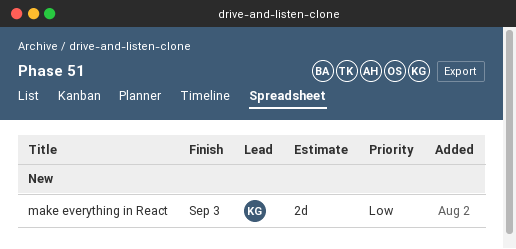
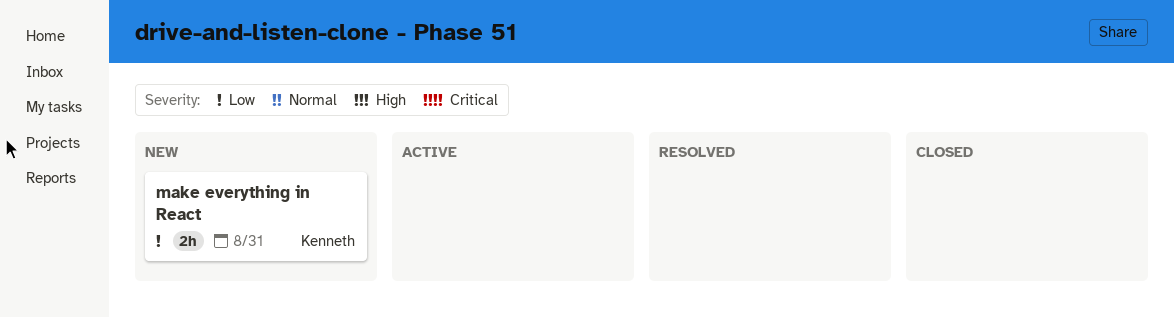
make everything in React, estimate: 2d -> 2h
make everything in React, due: Sep 3 -> Aug 31

